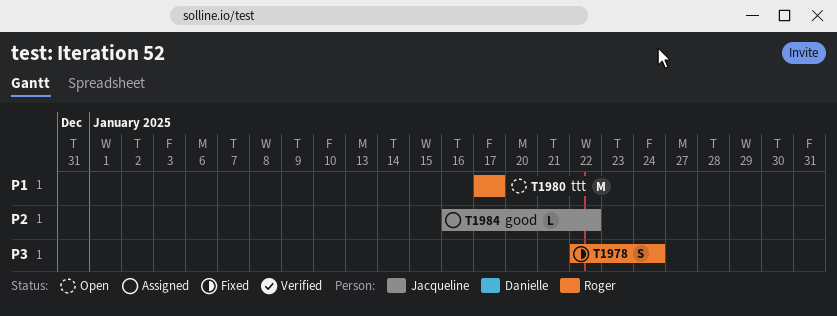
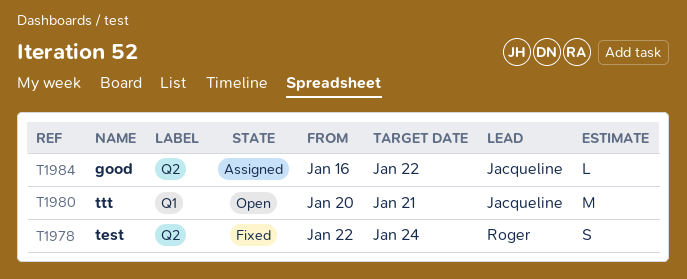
T1980, owner: Roger -> Jacqueline
T1980, start: Jan 17 -> Jan 20
T1980, due: Jan 17 -> Jan 21

